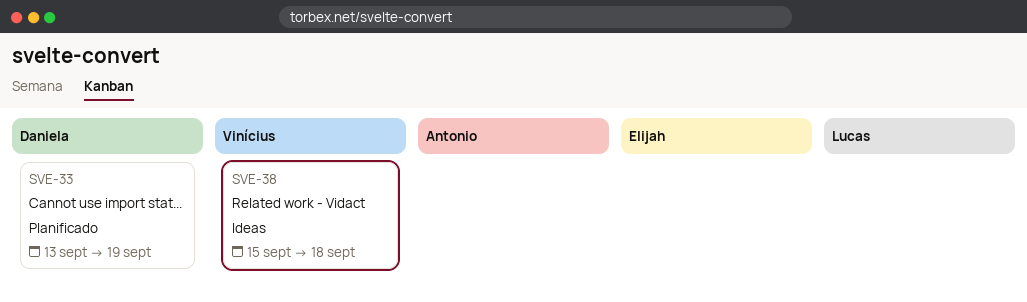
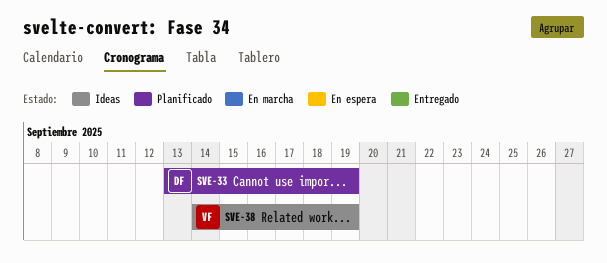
SVE-38, start: Sep 15 -> Sep 14
SVE-38, due: Sep 18 -> Sep 19

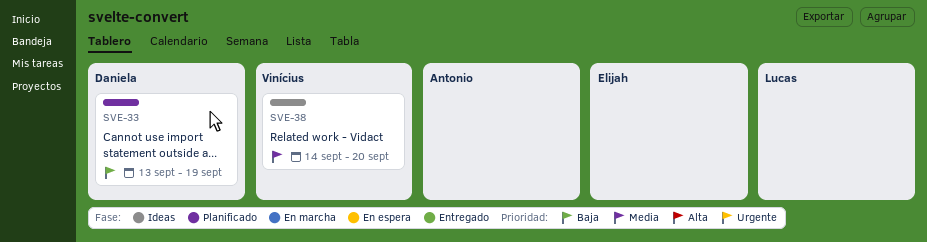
SVE-38, due: Sep 19 -> Sep 20

